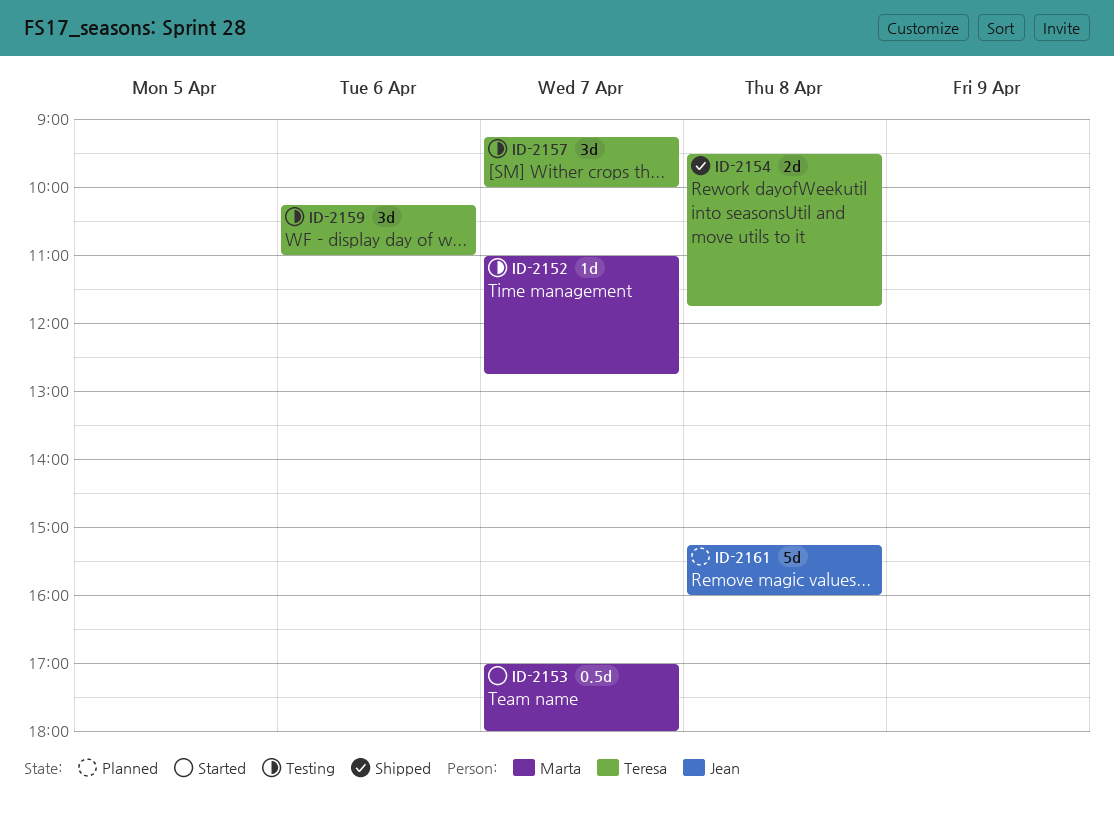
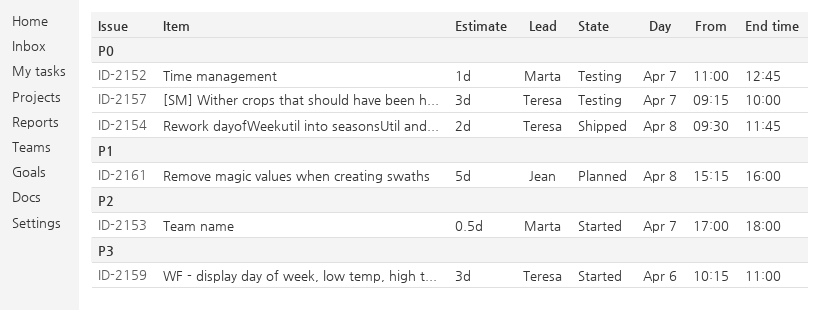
ID-2159, status: Testing -> Started

